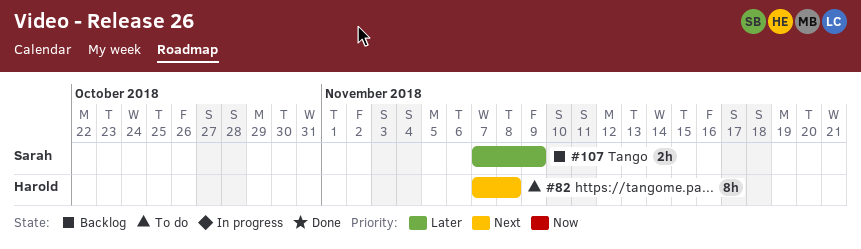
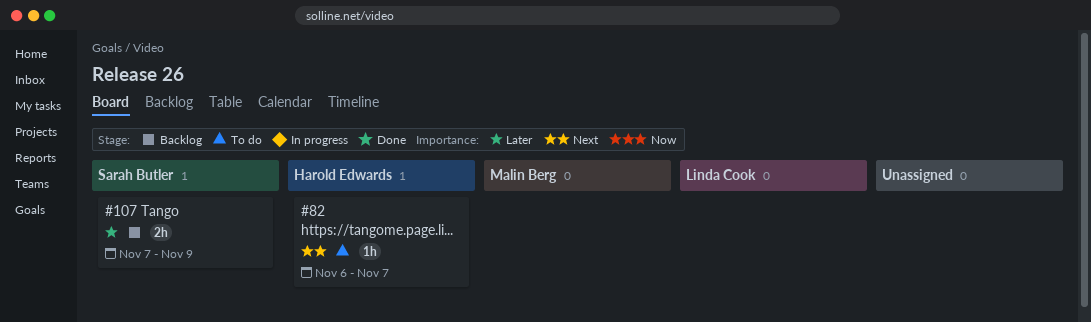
#82, estimate: 8h -> 1h
#82, start: Nov 7 -> Nov 6
#82, due: Nov 8 -> Nov 7

